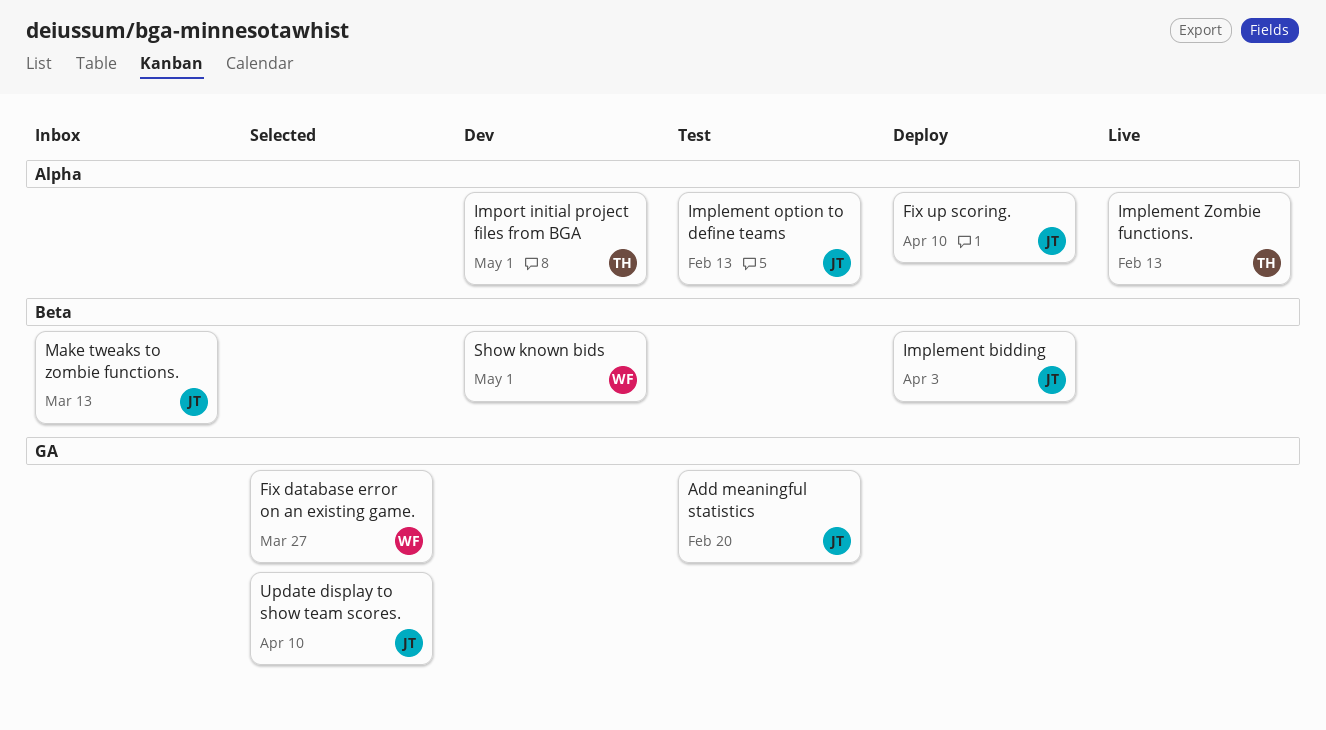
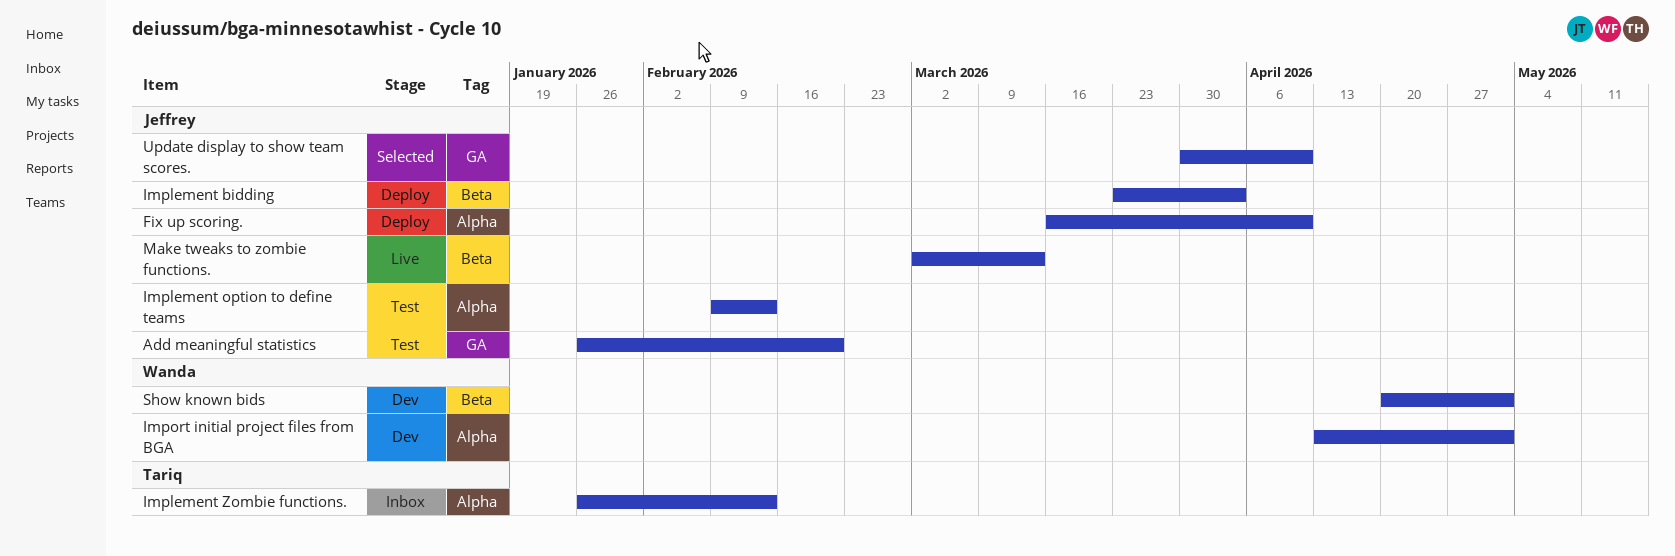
Fix database error on an existing game.: present -> none
Implement Zombie functions., status: Live -> Inbox
Import initial project files from BGA, owner: Tariq -> Wanda
Make tweaks to zombie functions., status: Inbox -> Live

